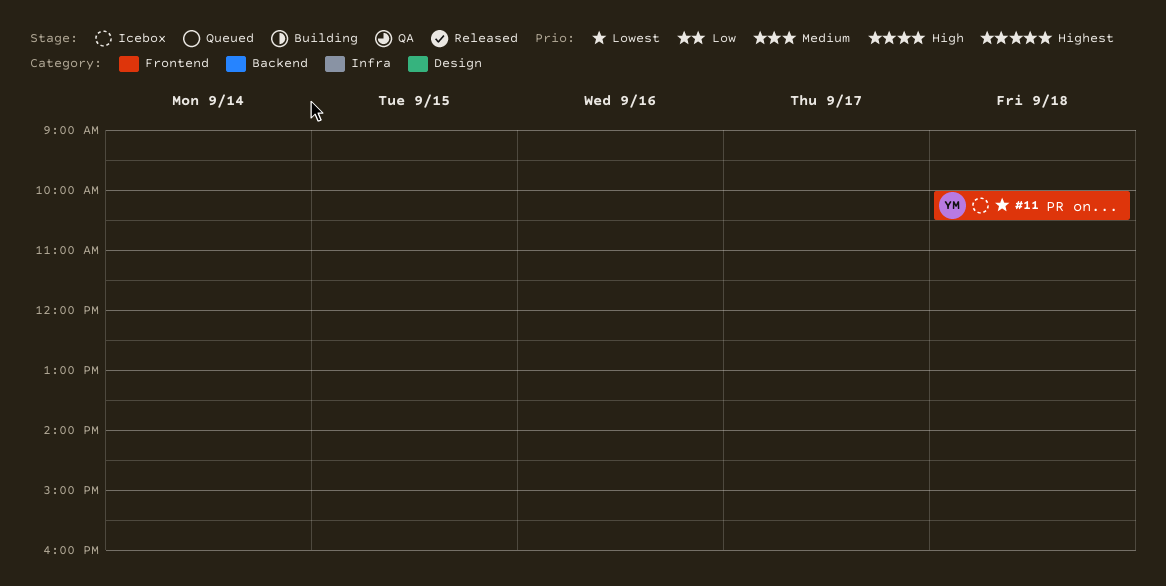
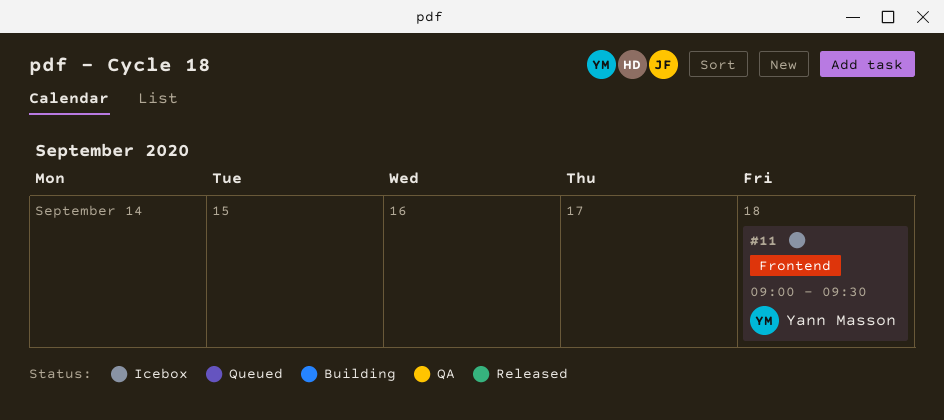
#11, begins: 10:00 -> 09:00
#11, ends: 10:30 -> 09:30

